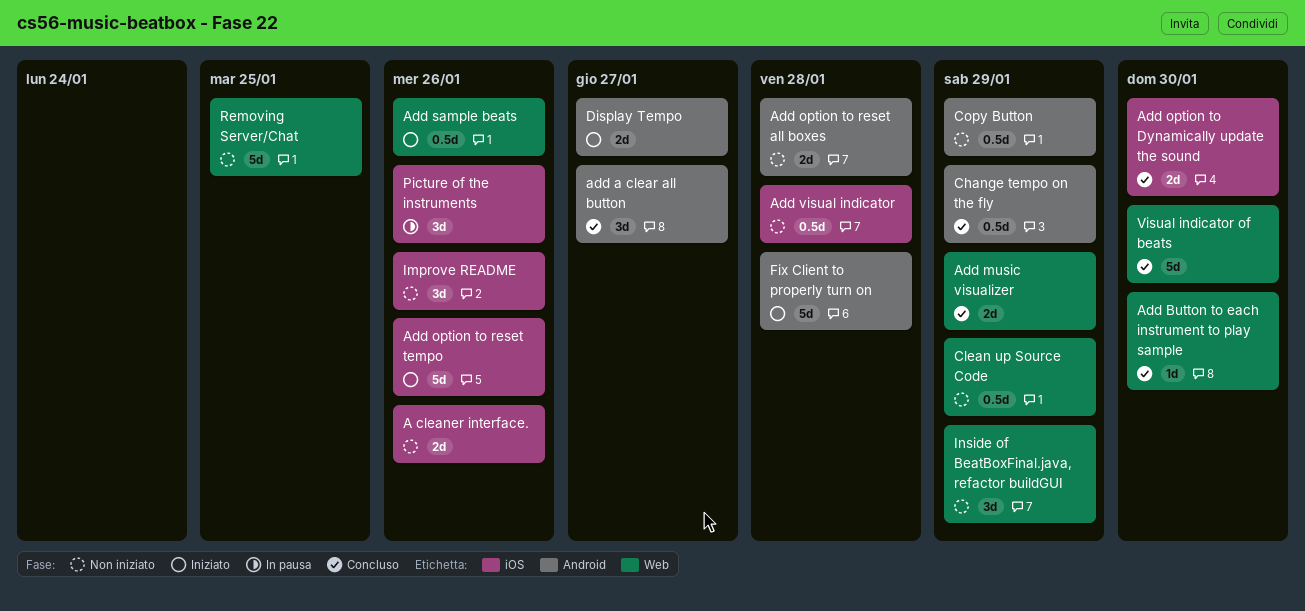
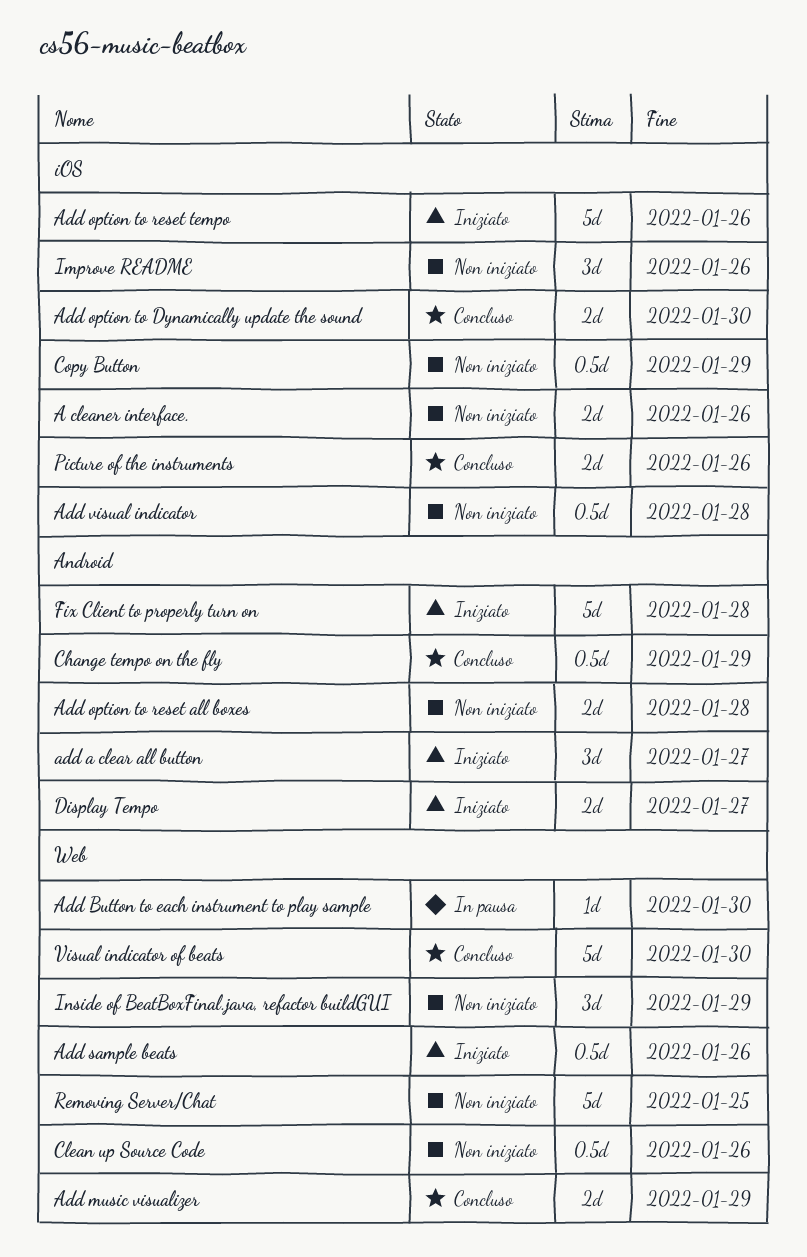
add a clear all button, status: Concluso -> Iniziato
Add Button to each instrument to play sample, status: Concluso -> In pausa
Clean up Source Code, due: Jan 29 -> Jan 26
Copy Button, label: Android -> iOS
Picture of the instruments, status: In pausa -> Concluso
Picture of the instruments, estimate: 3d -> 2d

